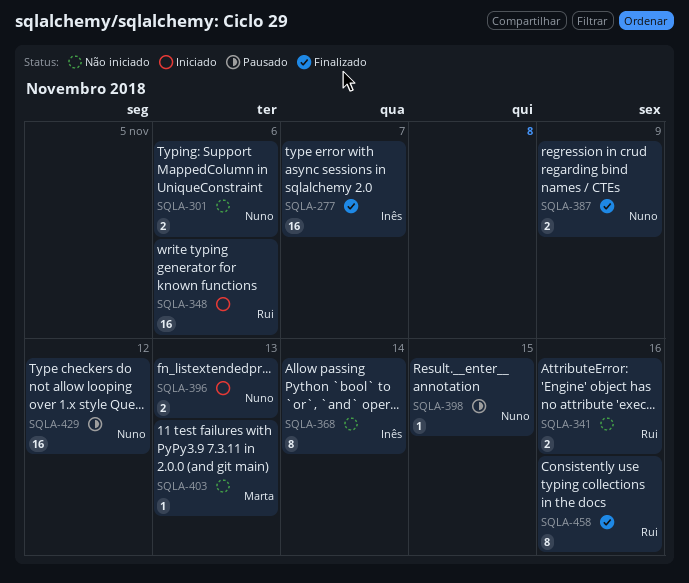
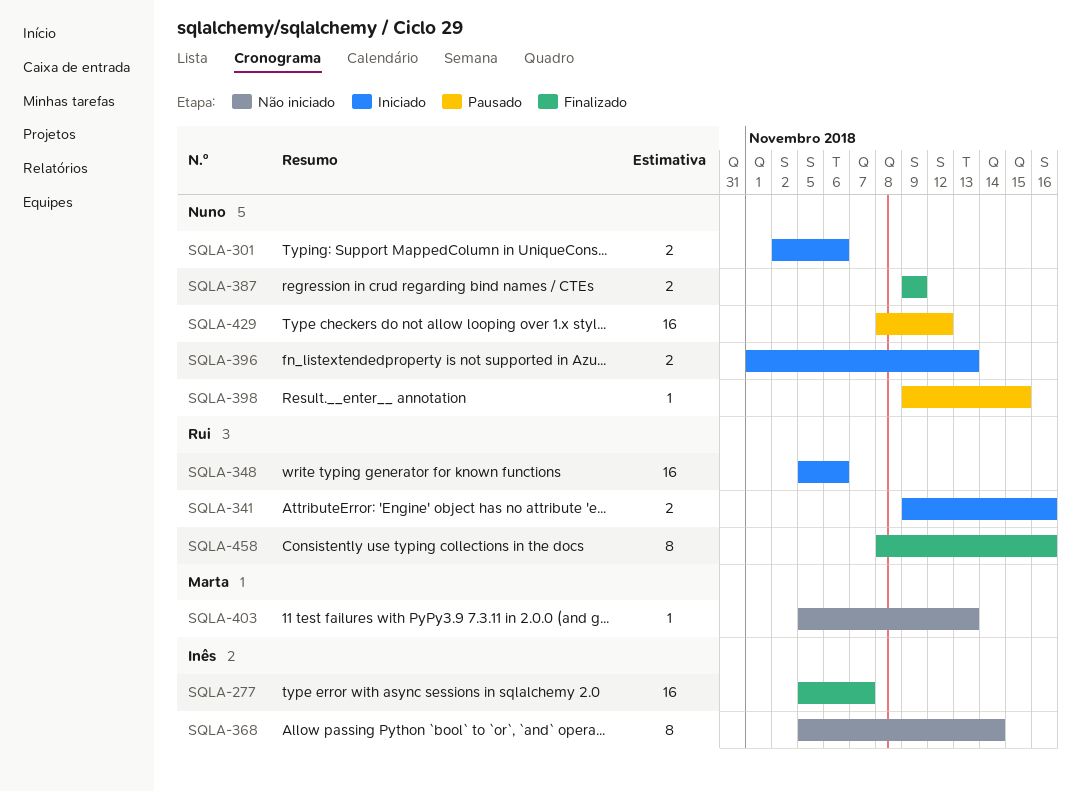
SQLA-301, status: Não iniciado -> Iniciado
SQLA-341, status: Não iniciado -> Iniciado

